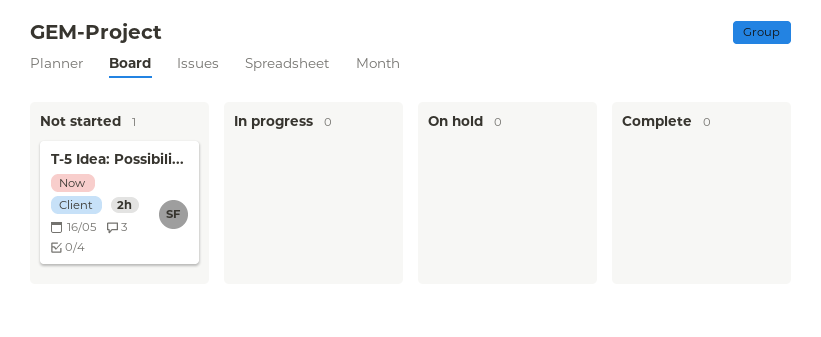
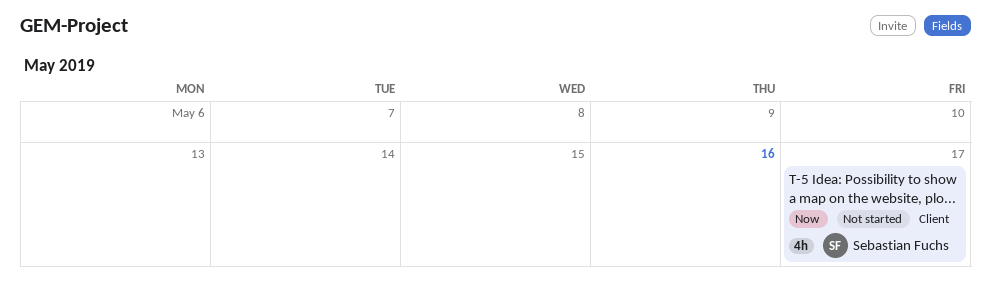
T-5, estimate: 2h -> 4h
T-5, due: May 16 -> May 17

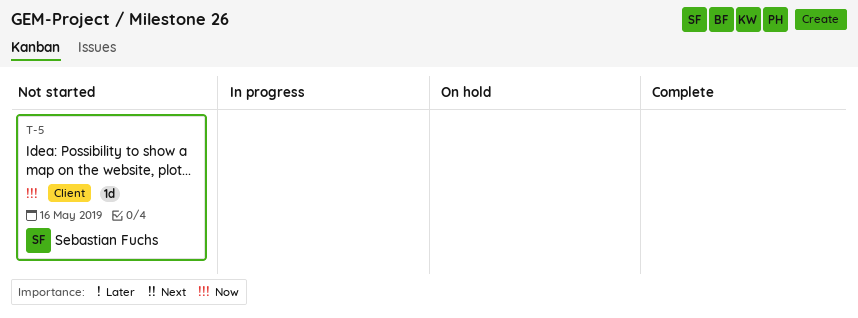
T-5, estimate: 4h -> 1d
T-5, due: May 17 -> May 16

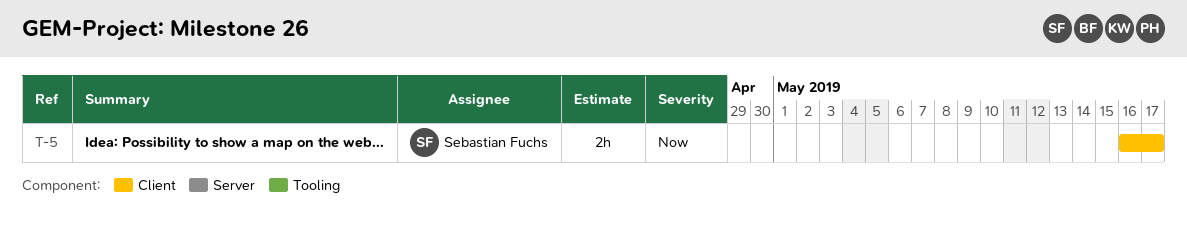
T-5, estimate: 1d -> 2h
T-5, due: May 16 -> May 17

